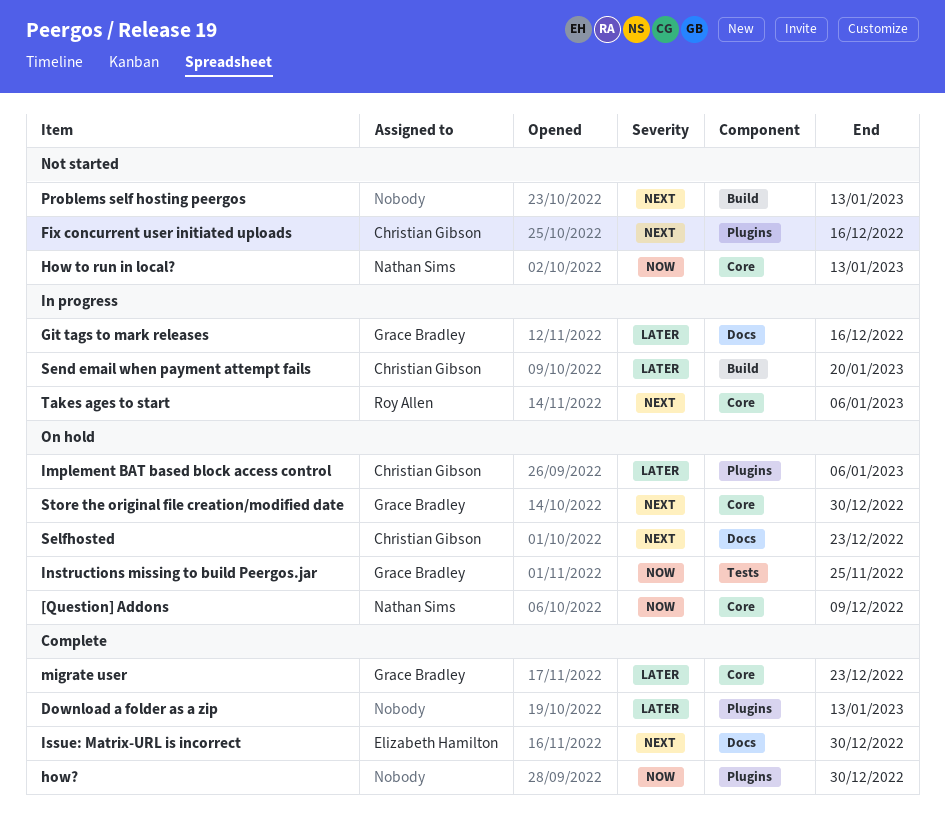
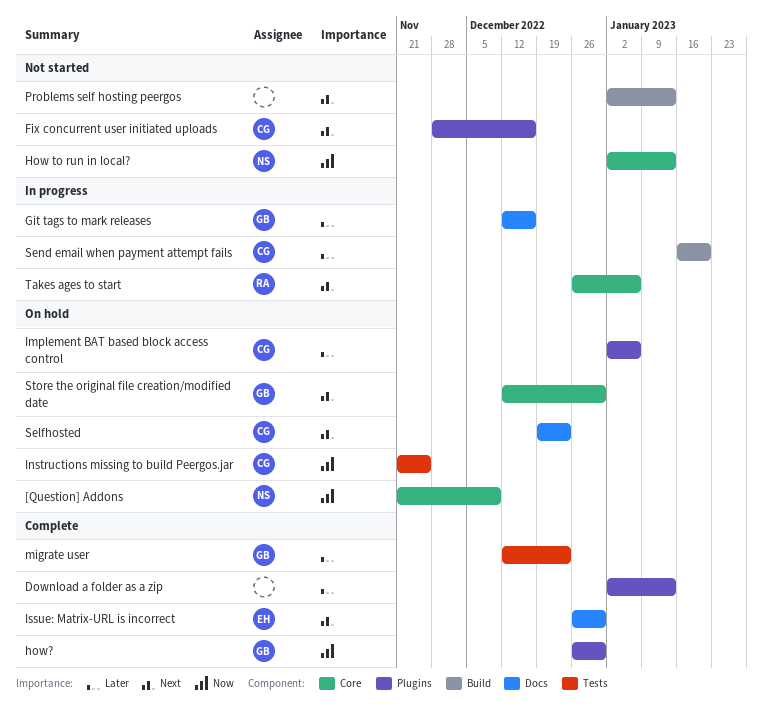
how?, owner: none -> Grace Bradley
Instructions missing to build Peergos.jar, owner: Grace Bradley -> Christian Gibson
migrate user, label: Core -> Tests

